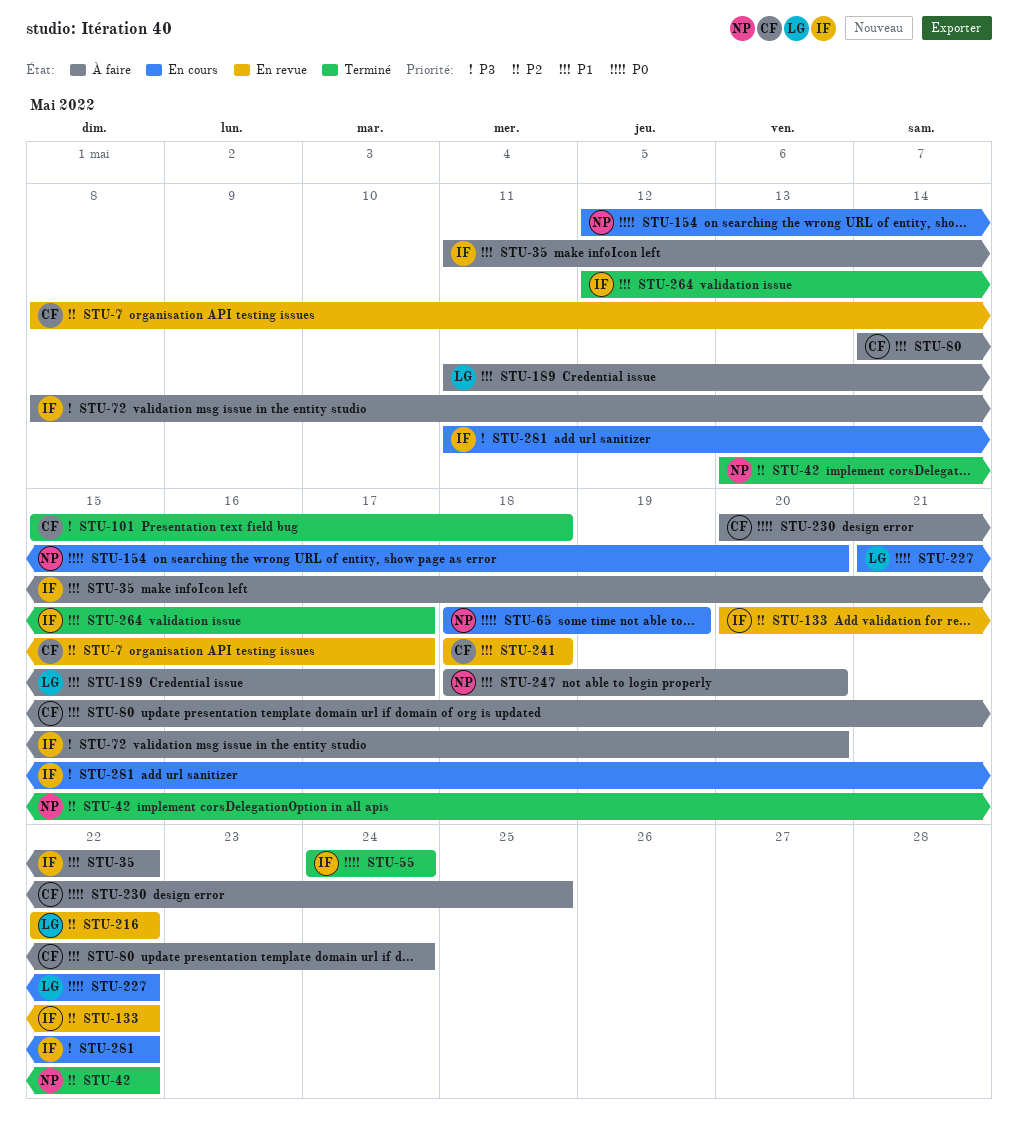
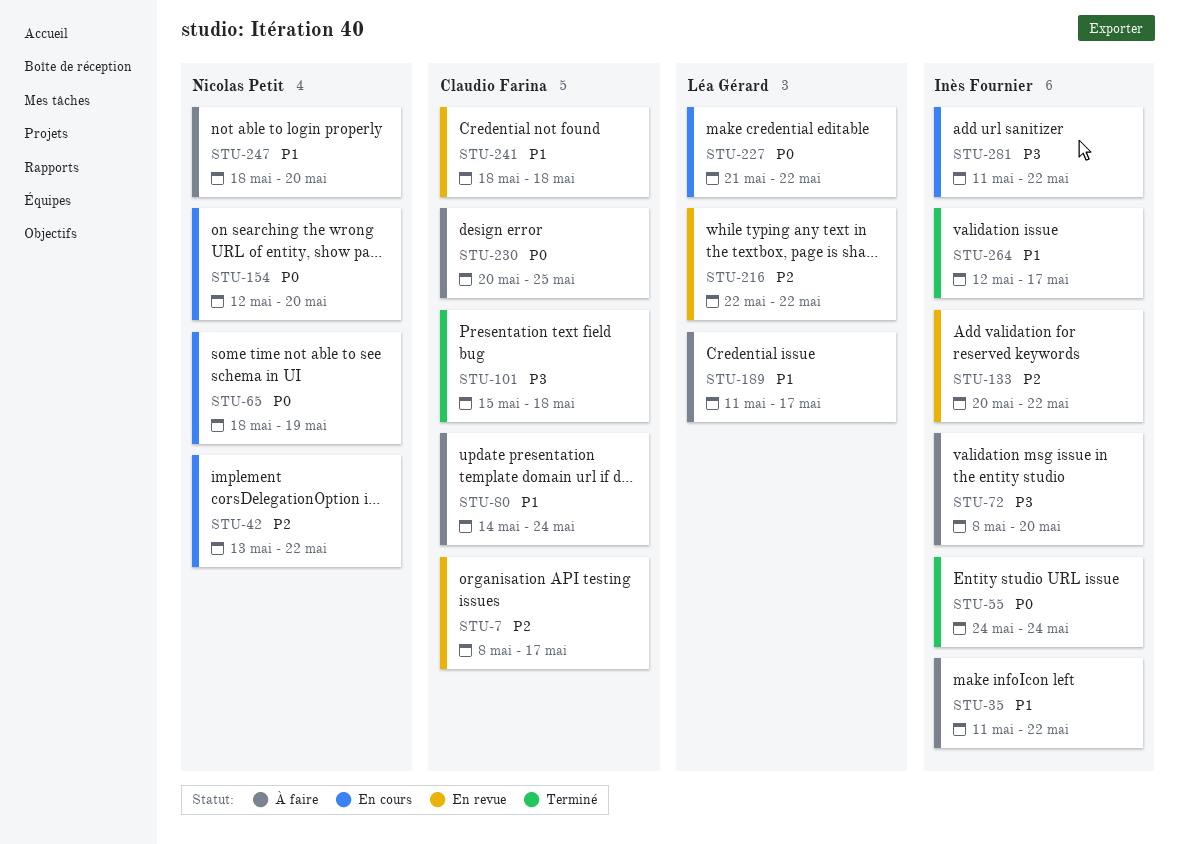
STU-42, status: Terminé -> En cours

